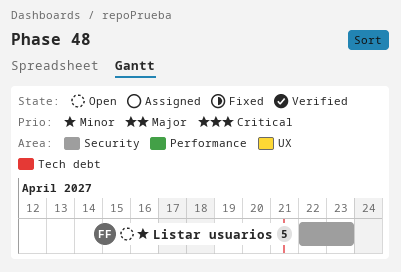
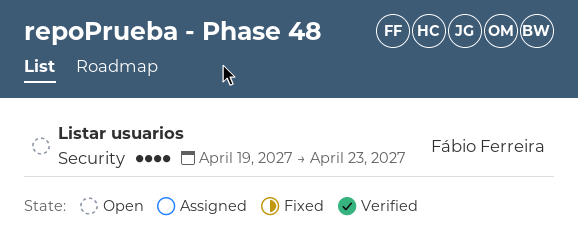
Listar usuarios, estimate: 5 -> 4
Listar usuarios, start: Apr 22 -> Apr 19

